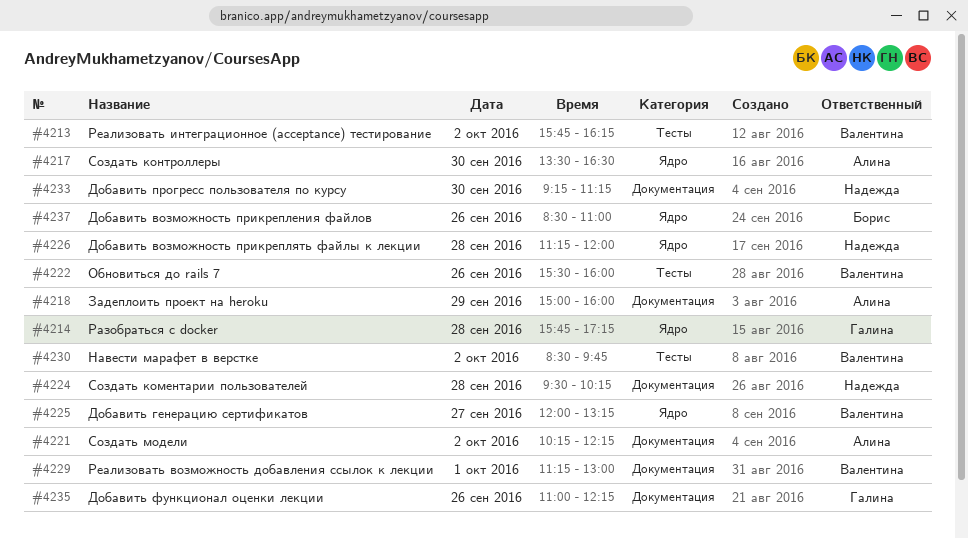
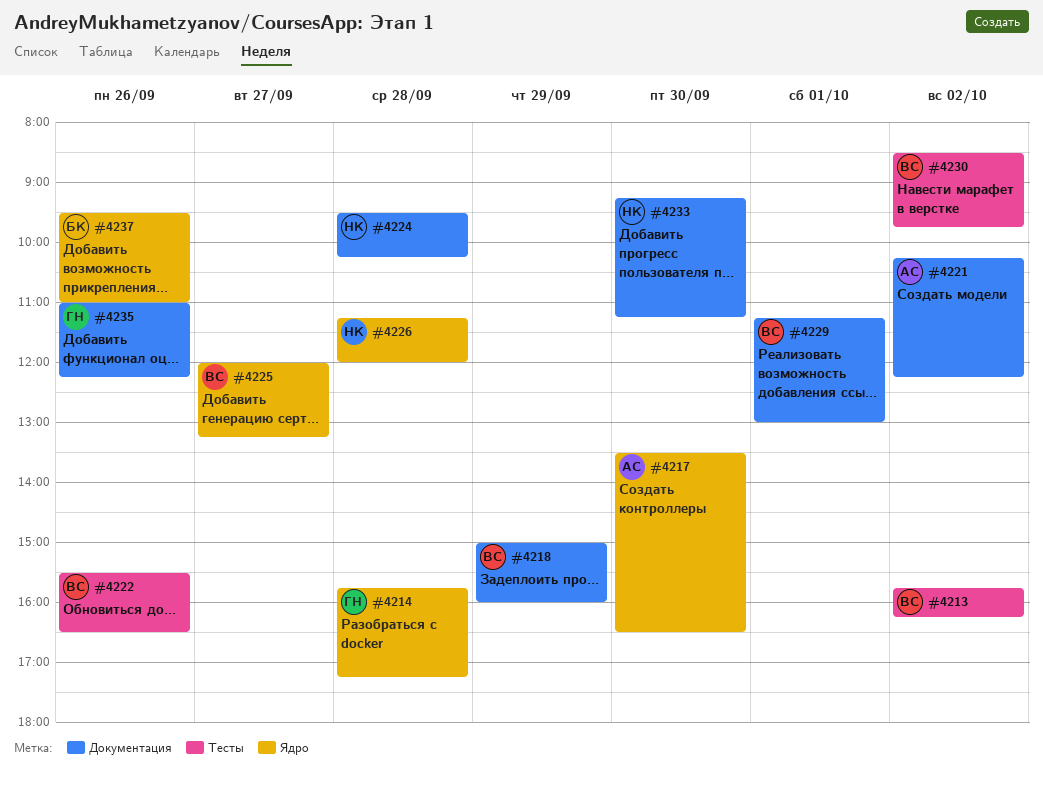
#4218, owner: Алина -> Валентина
#4222, ends: 16:00 -> 16:30
#4237, begins: 08:30 -> 09:30

